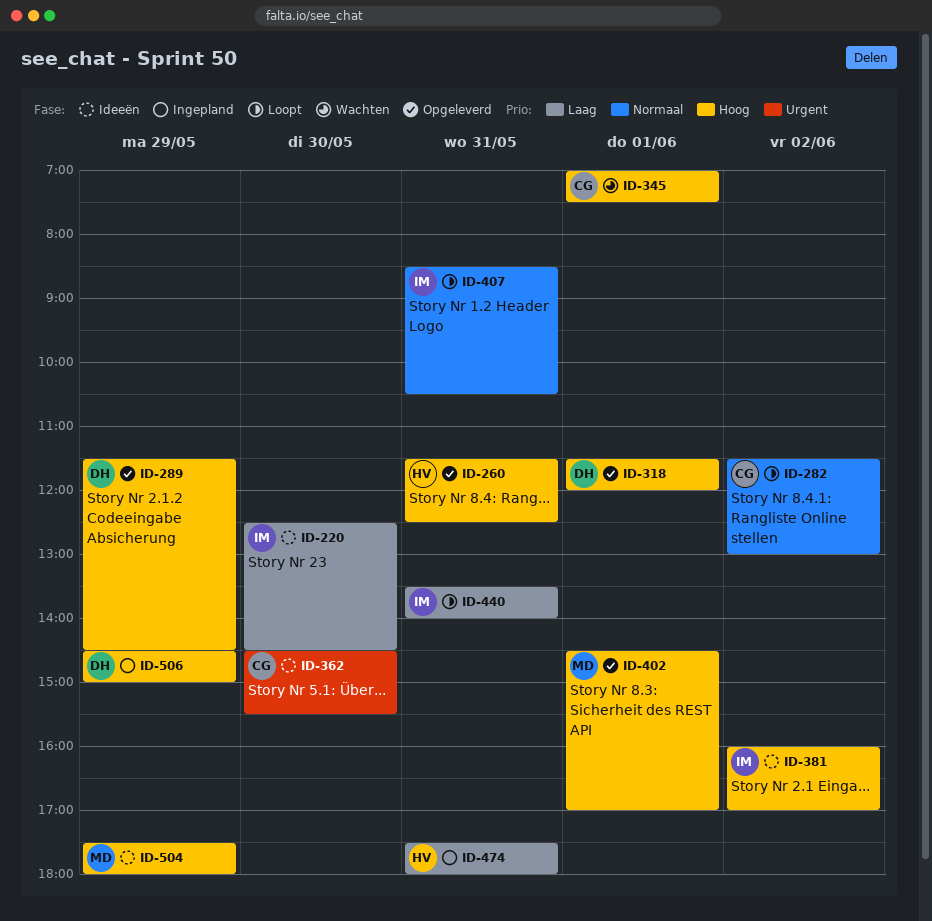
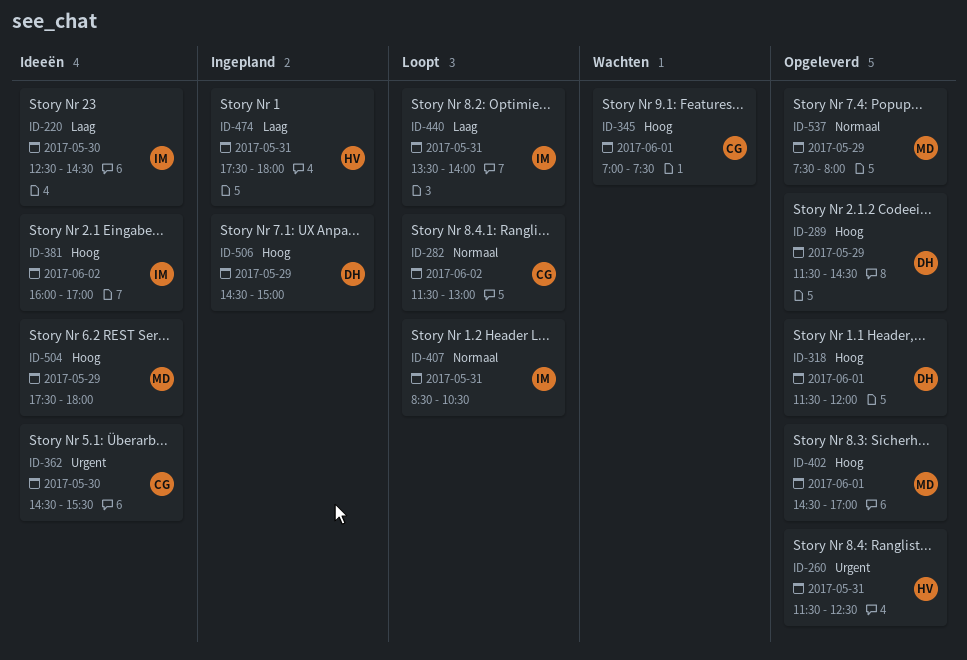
ID-260, priority: Hoog -> Urgent
ID-537: none -> present

